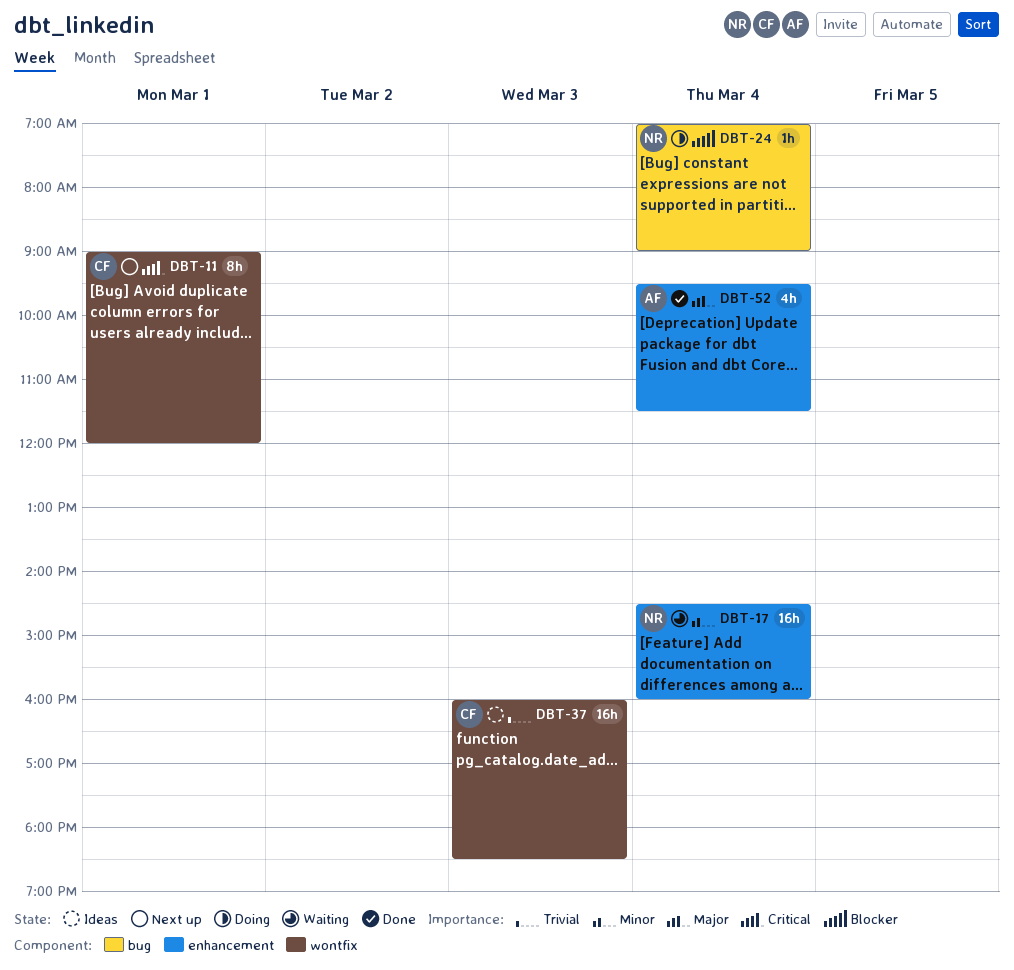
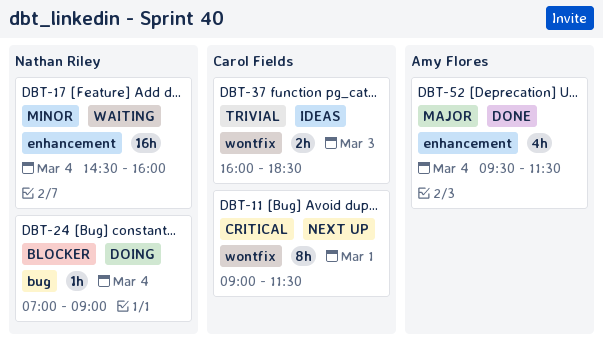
DBT-11, ends: 12:00 -> 11:30
DBT-37, estimate: 16h -> 2h

